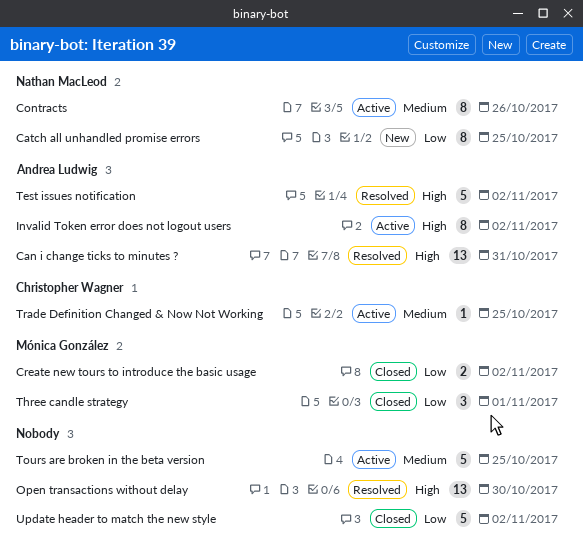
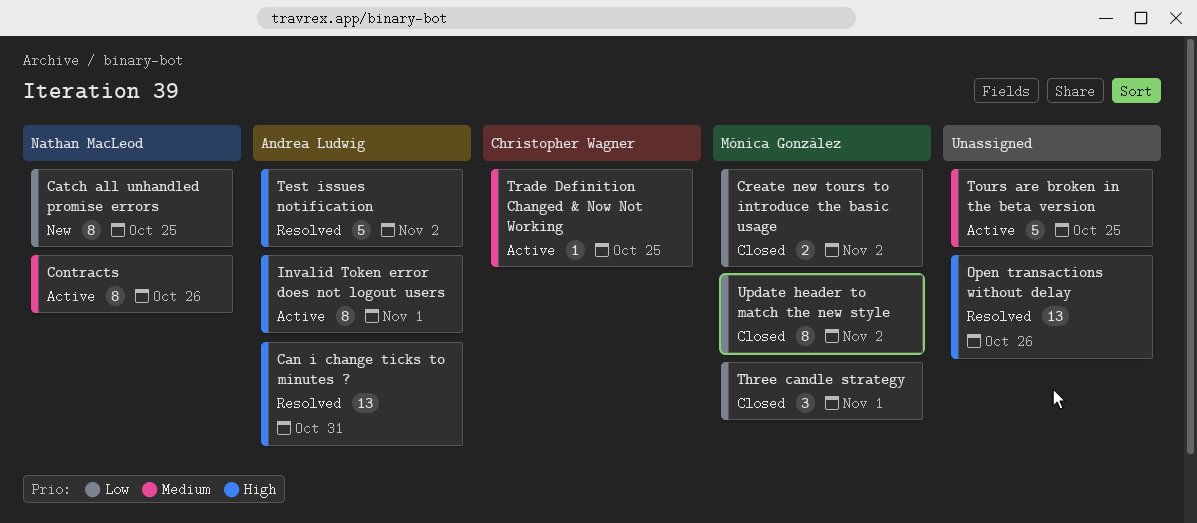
Invalid Token error does not logout users, due: Nov 2 -> Nov 1
Open transactions without delay, due: Oct 30 -> Oct 26
Update header to match the new style, owner: none -> Mónica González
Update header to match the new style, estimate: 5 -> 8

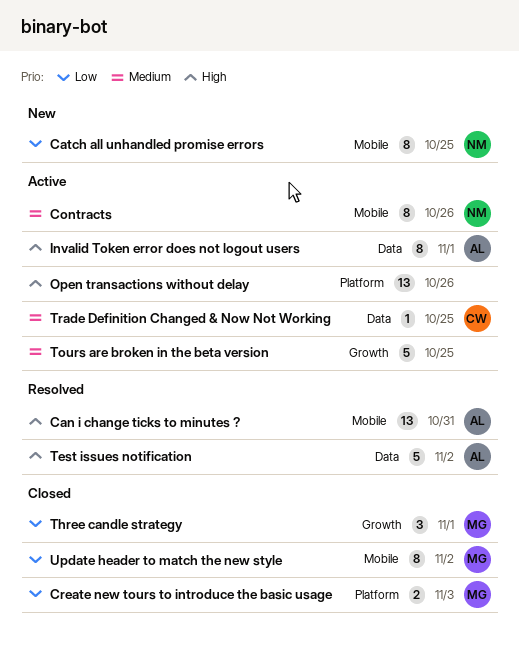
Create new tours to introduce the basic usage, due: Nov 2 -> Nov 3
Open transactions without delay, status: Resolved -> Active

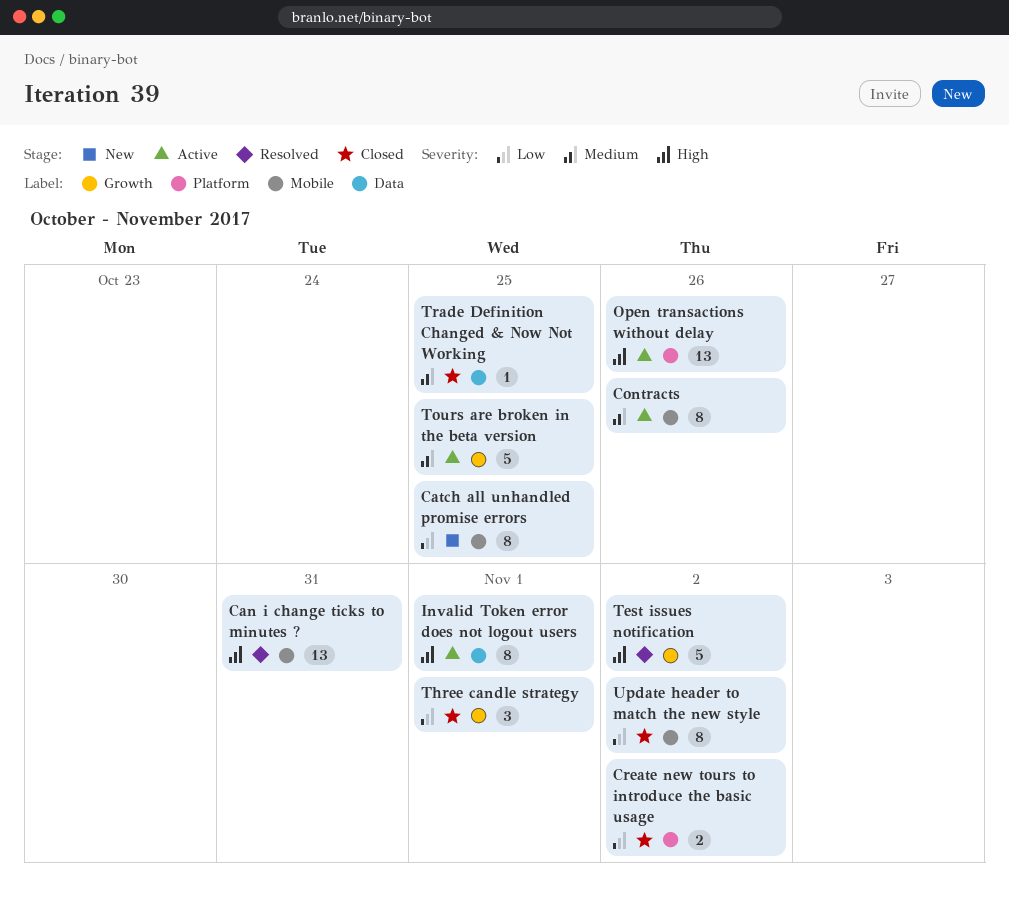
Create new tours to introduce the basic usage, due: Nov 3 -> Nov 2
Test issues notification, label: Data -> Growth
Trade Definition Changed & Now Not Working, status: Active -> Closed

